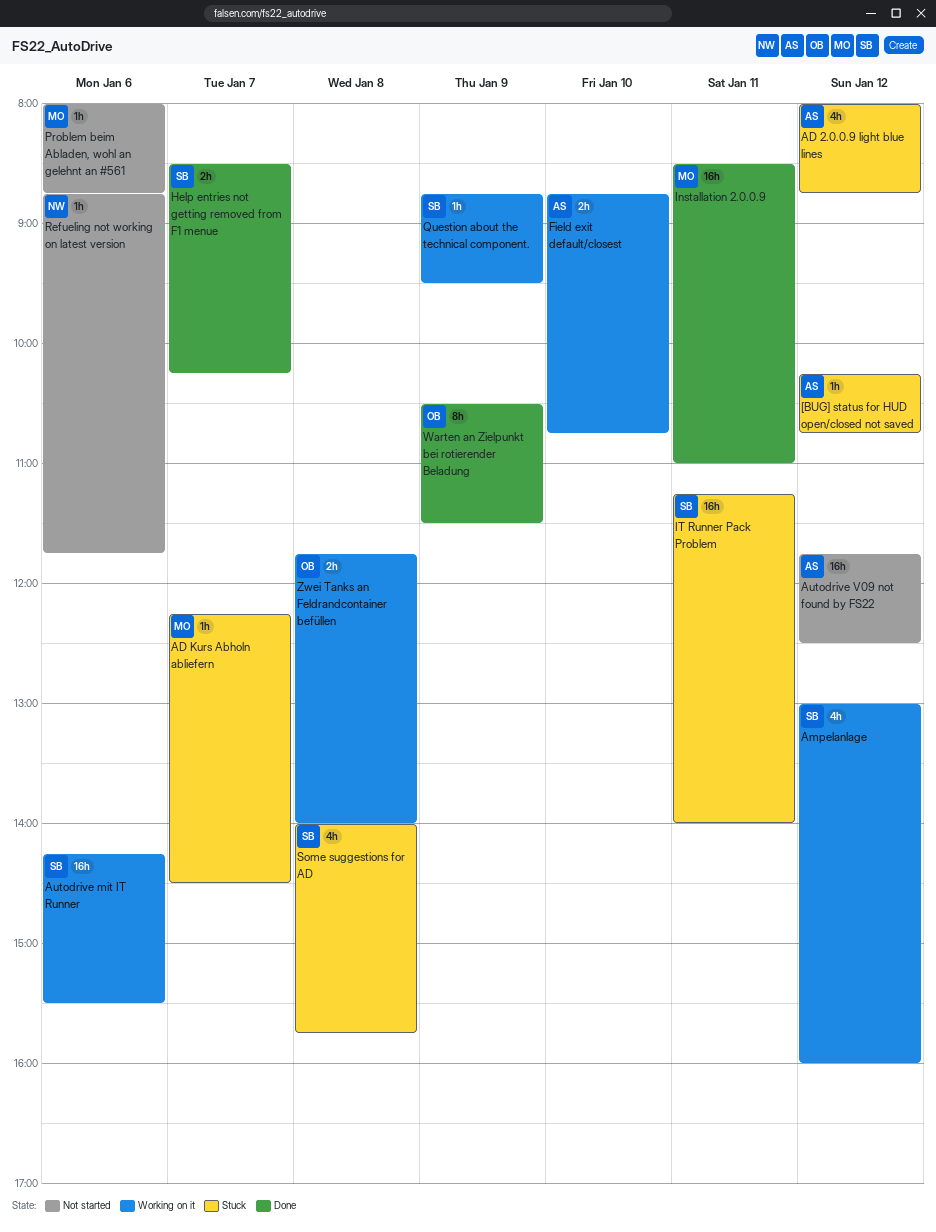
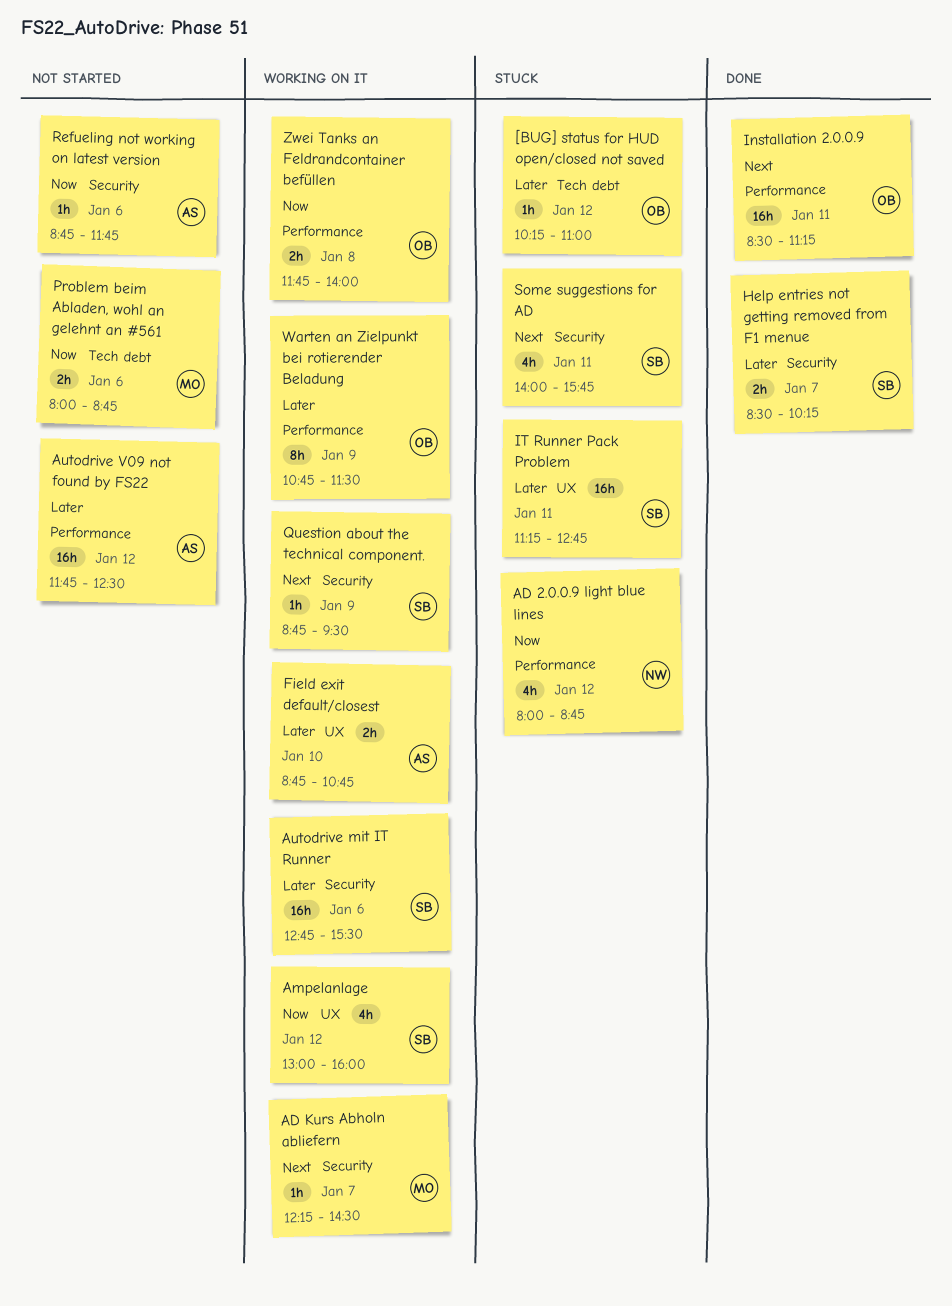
[BUG] status for HUD open/closed not saved, owner: AS -> OB
[BUG] status for HUD open/closed not saved, ends: 10:45 -> 11:00
AD 2.0.0.9 light blue lines, owner: AS -> NW
AD Kurs Abholn abliefern, status: Stuck -> Working on it
Autodrive mit IT Runner, begins: 14:15 -> 12:45
Installation 2.0.0.9, owner: MO -> OB
Installation 2.0.0.9, ends: 11:00 -> 11:15
IT Runner Pack Problem, ends: 14:00 -> 12:45
Problem beim Abladen, wohl an gelehnt an #561, estimate: 1h -> 2h
Refueling not working on latest version, owner: NW -> AS
Some suggestions for AD, day: Jan 8 -> Jan 11
Warten an Zielpunkt bei rotierender Beladung, status: Done -> Working on it
Warten an Zielpunkt bei rotierender Beladung, begins: 10:30 -> 10:45

